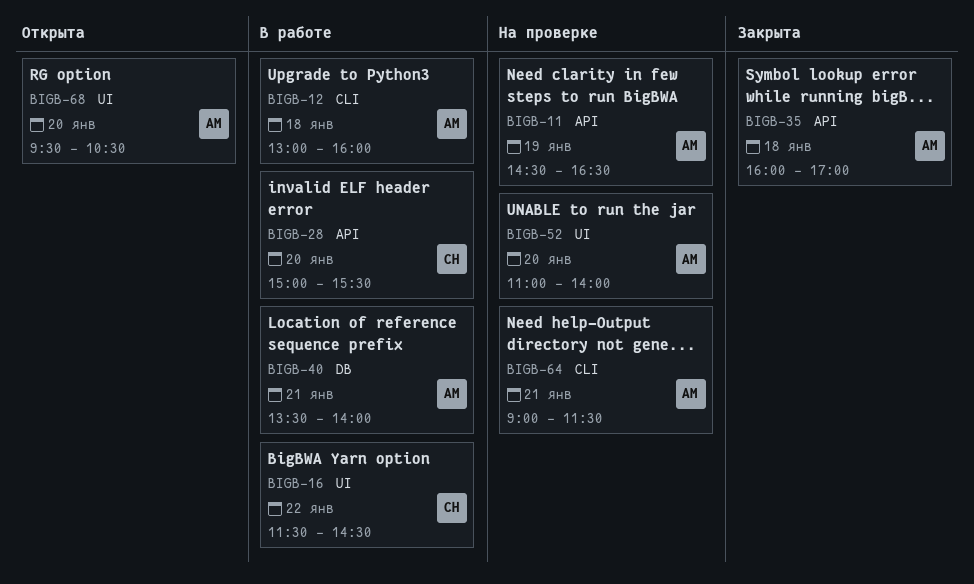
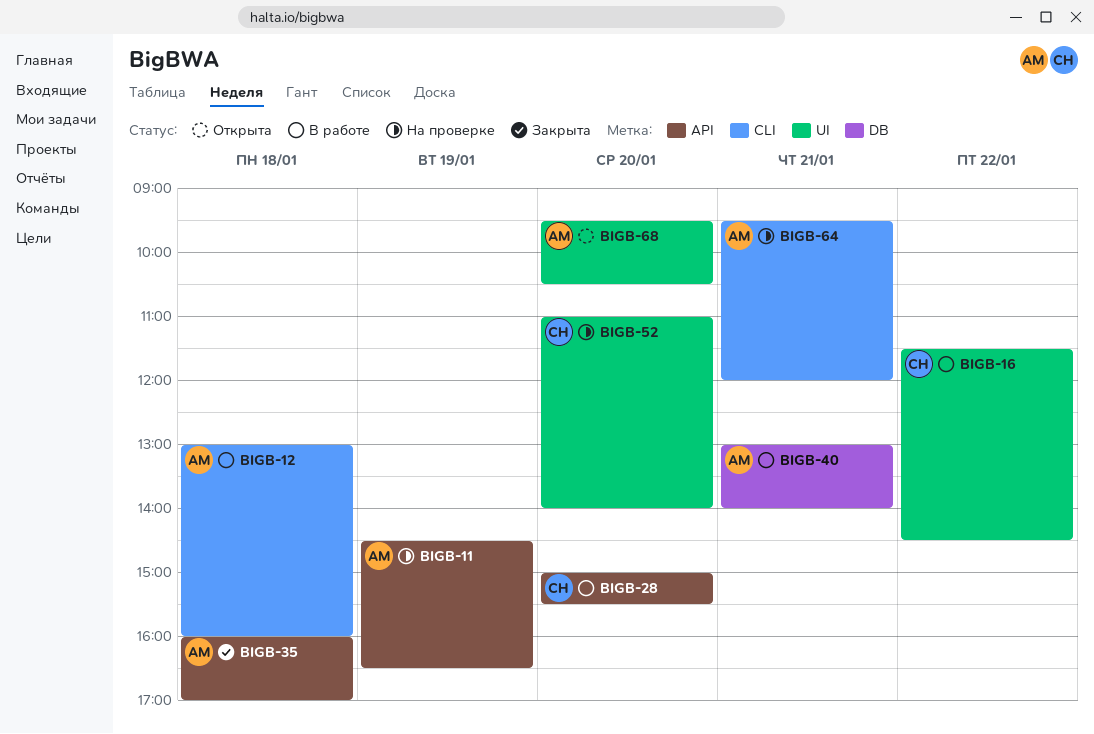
BIGB-40, begins: 13:30 -> 13:00
BIGB-52, owner: АМ -> СН
BIGB-64, begins: 09:00 -> 09:30
BIGB-64, ends: 11:30 -> 12:00

